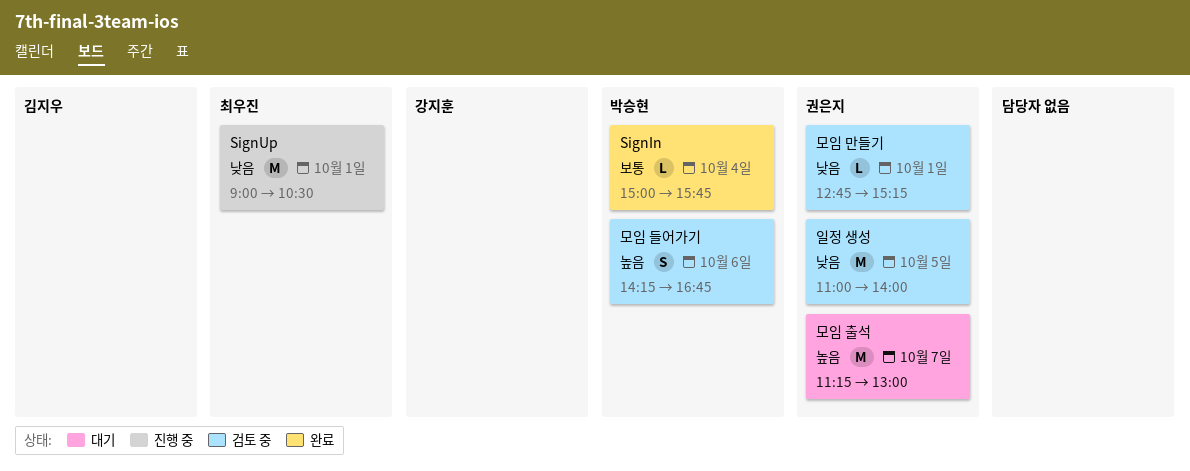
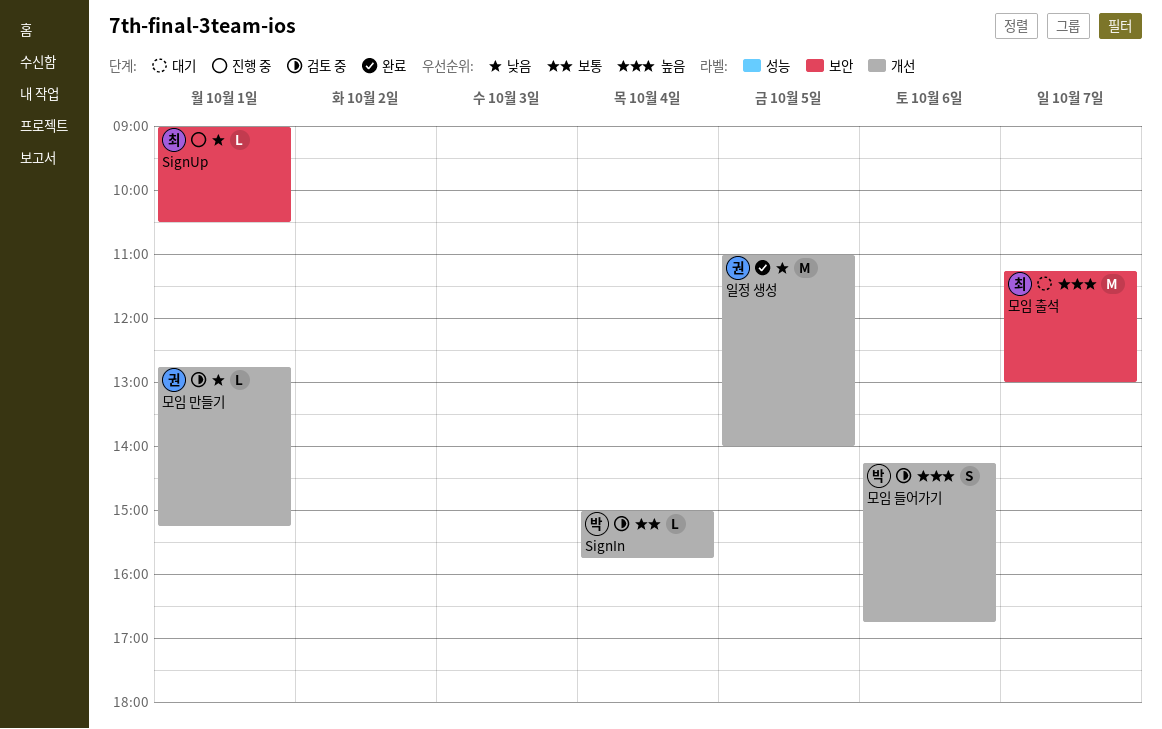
SignIn, status: 완료 -> 검토 중
SignUp, estimate: M -> L
모임 출석, owner: 권은지 -> 최우진
일정 생성, status: 검토 중 -> 완료

